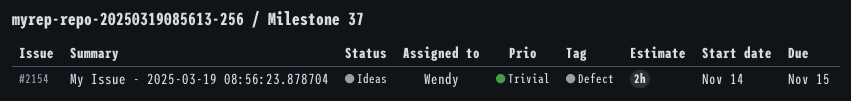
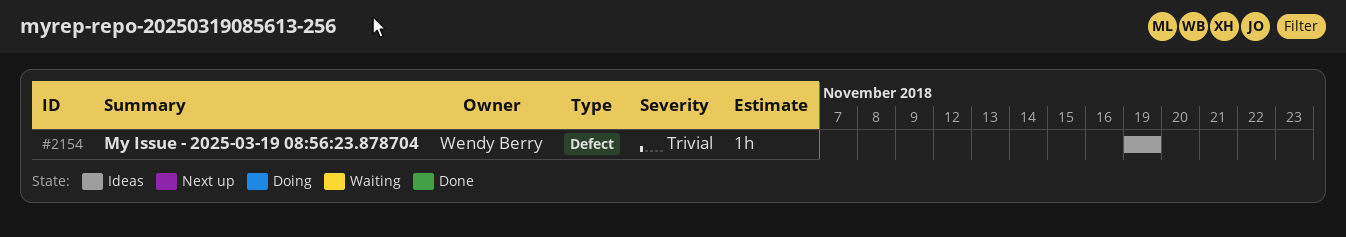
#2154, estimate: 2h -> 1h
#2154, start: Nov 14 -> Nov 19
#2154, due: Nov 15 -> Nov 19

